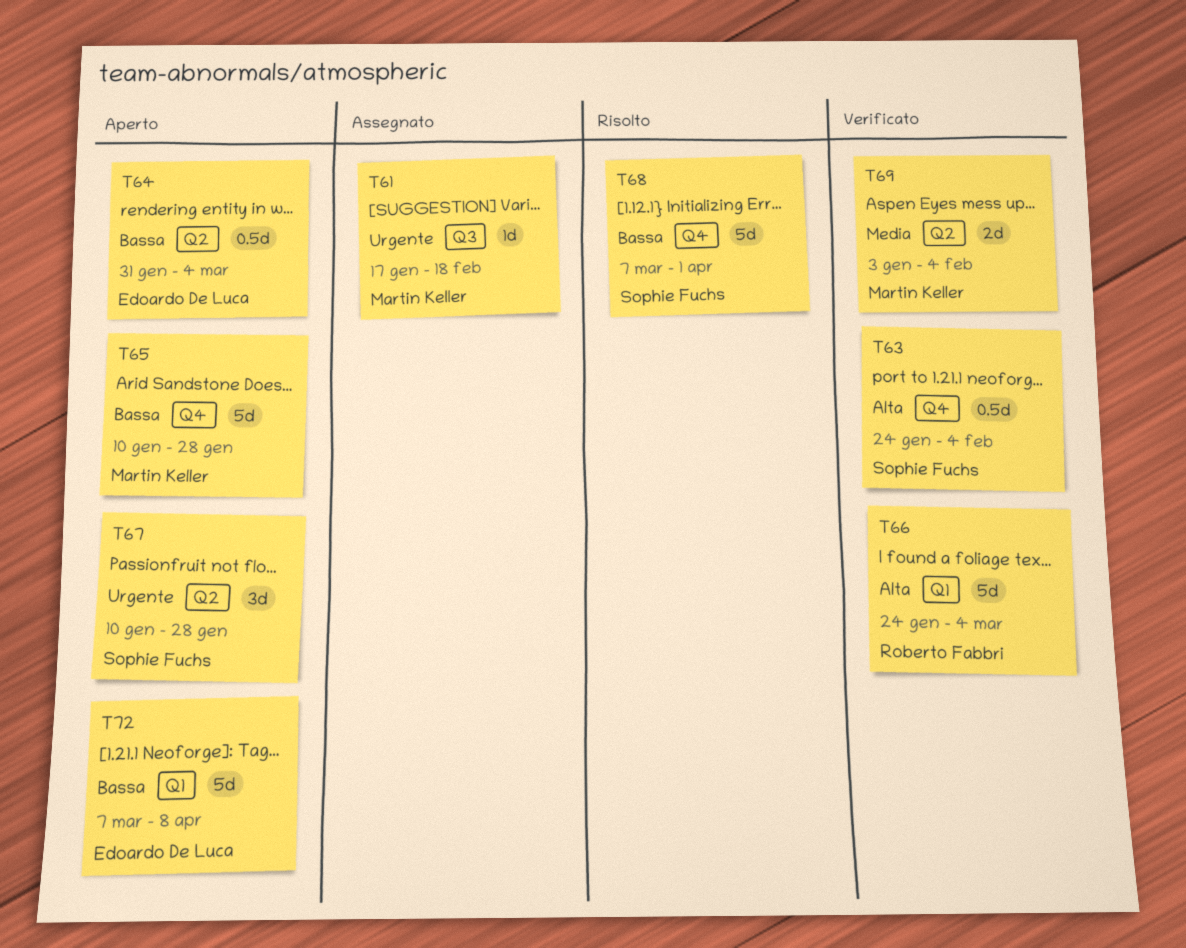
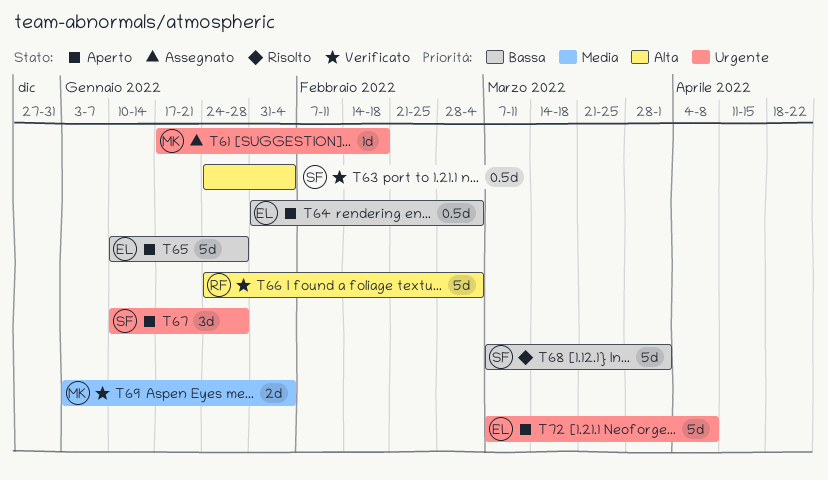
T65, owner: Martin Keller -> Edoardo De Luca
T72, priority: Bassa -> Urgente

